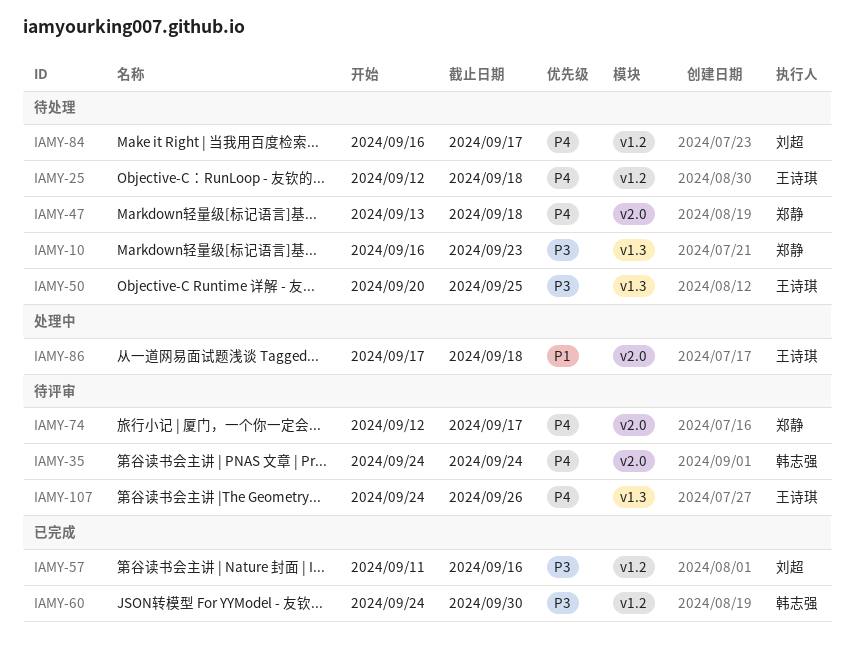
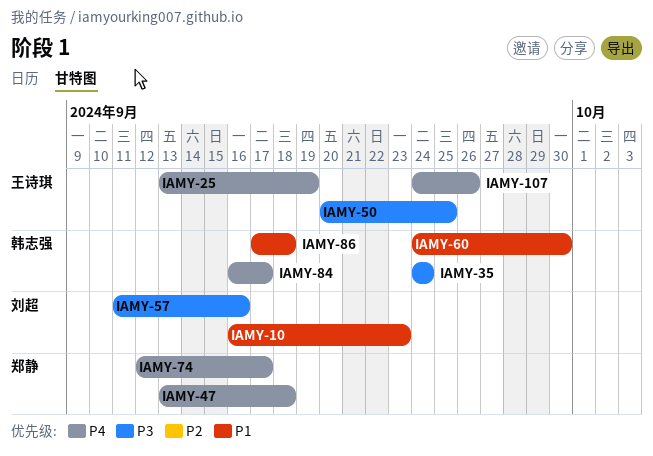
IAMY-10, owner: 郑静 -> 刘超
IAMY-10, priority: P3 -> P1
IAMY-25, start: Sep 12 -> Sep 13
IAMY-25, due: Sep 18 -> Sep 19
IAMY-35, priority: P4 -> P3
IAMY-60, priority: P3 -> P1
IAMY-84, owner: 刘超 -> 韩志强
IAMY-86, owner: 王诗琪 -> 韩志强

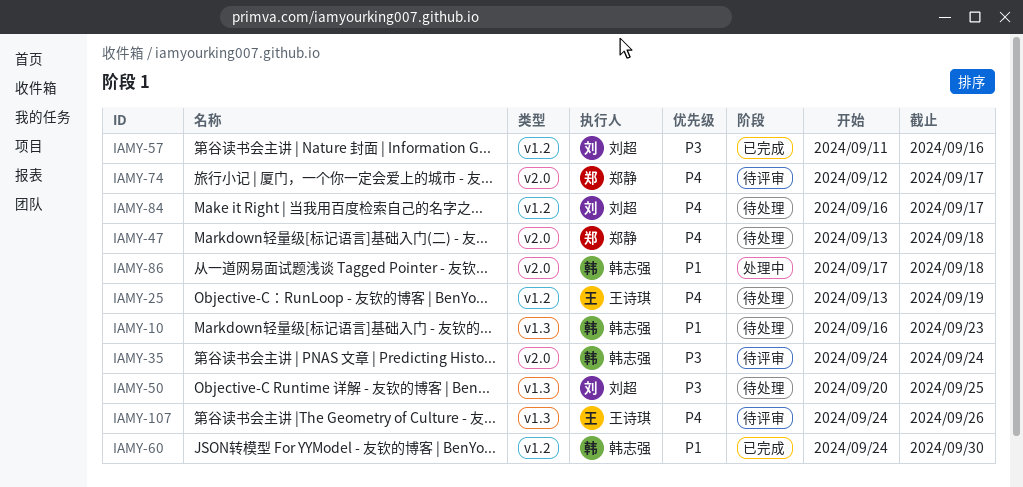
IAMY-10, owner: 刘超 -> 韩志强
IAMY-50, owner: 王诗琪 -> 刘超
IAMY-84, owner: 韩志强 -> 刘超

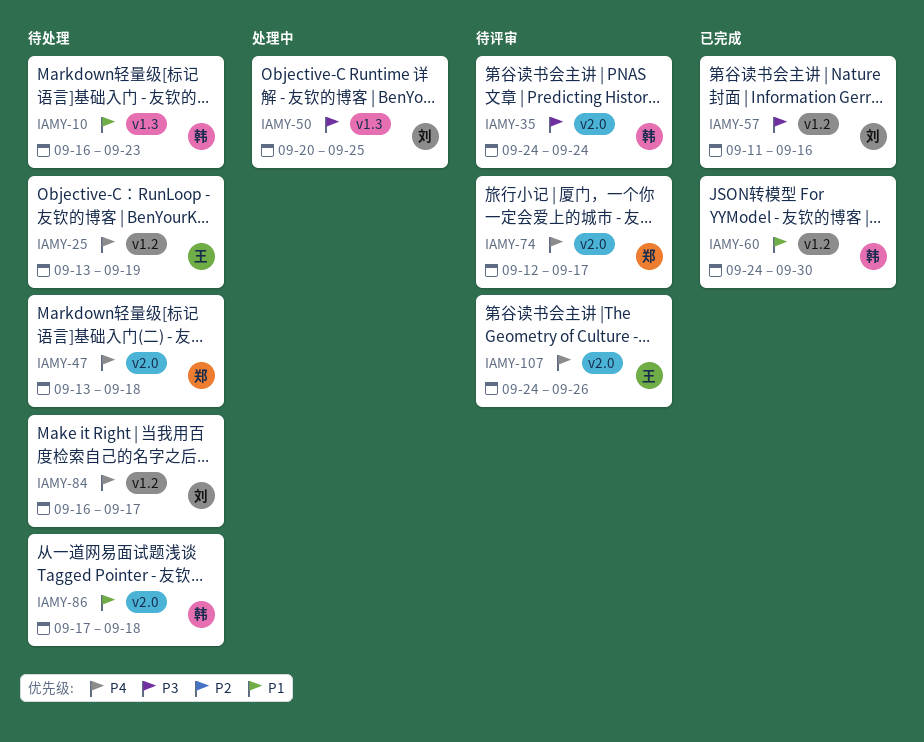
IAMY-50, status: 待处理 -> 处理中
IAMY-86, status: 处理中 -> 待处理
IAMY-107, label: v1.3 -> v2.0

